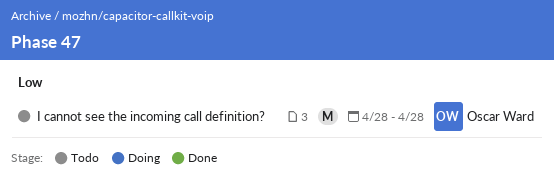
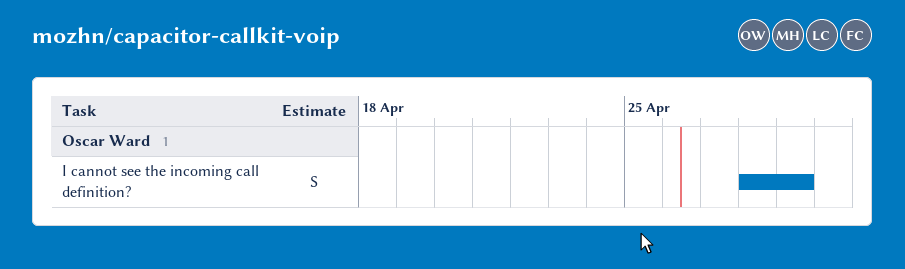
I cannot see the incoming call definition?, estimate: M -> S
I cannot see the incoming call definition?, due: Apr 28 -> Apr 29

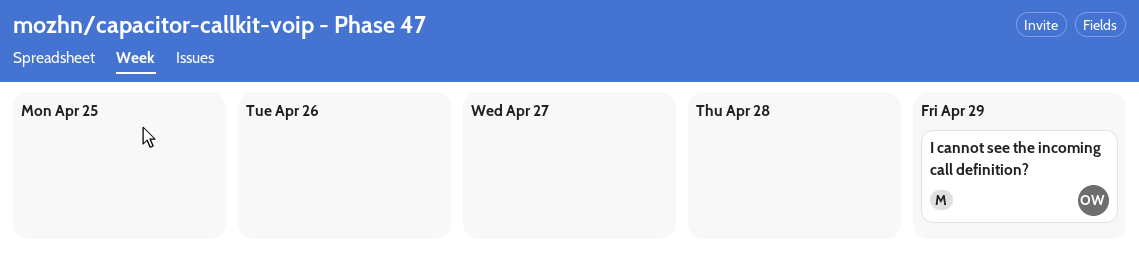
I cannot see the incoming call definition?, estimate: S -> M

